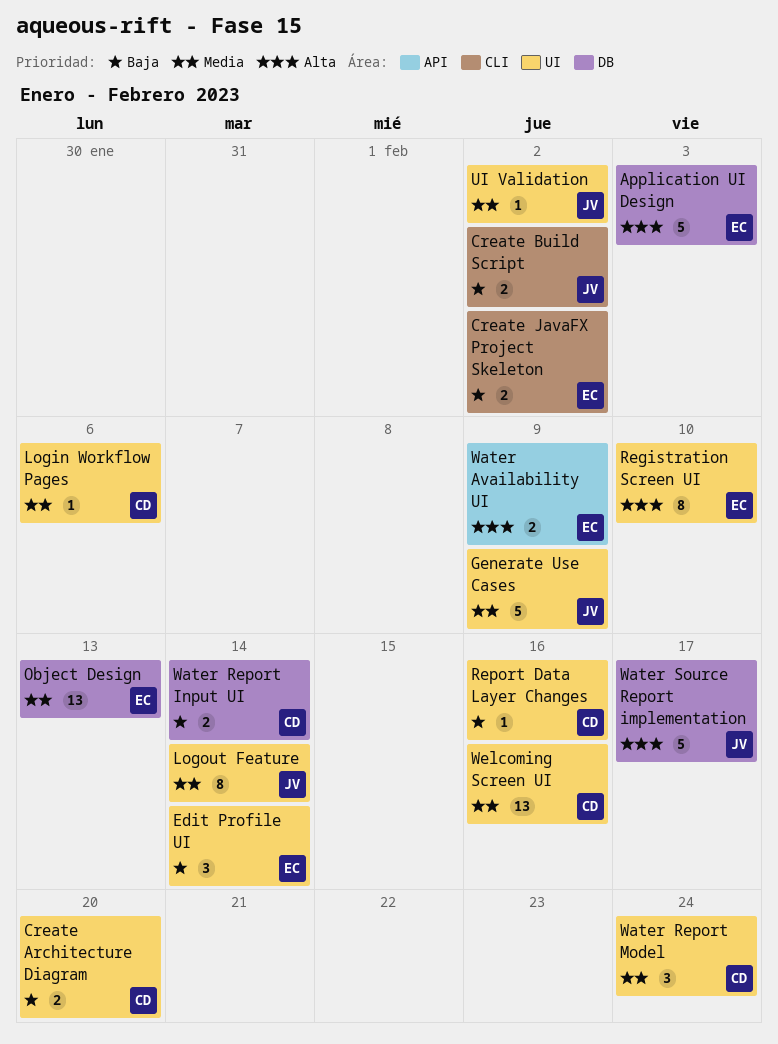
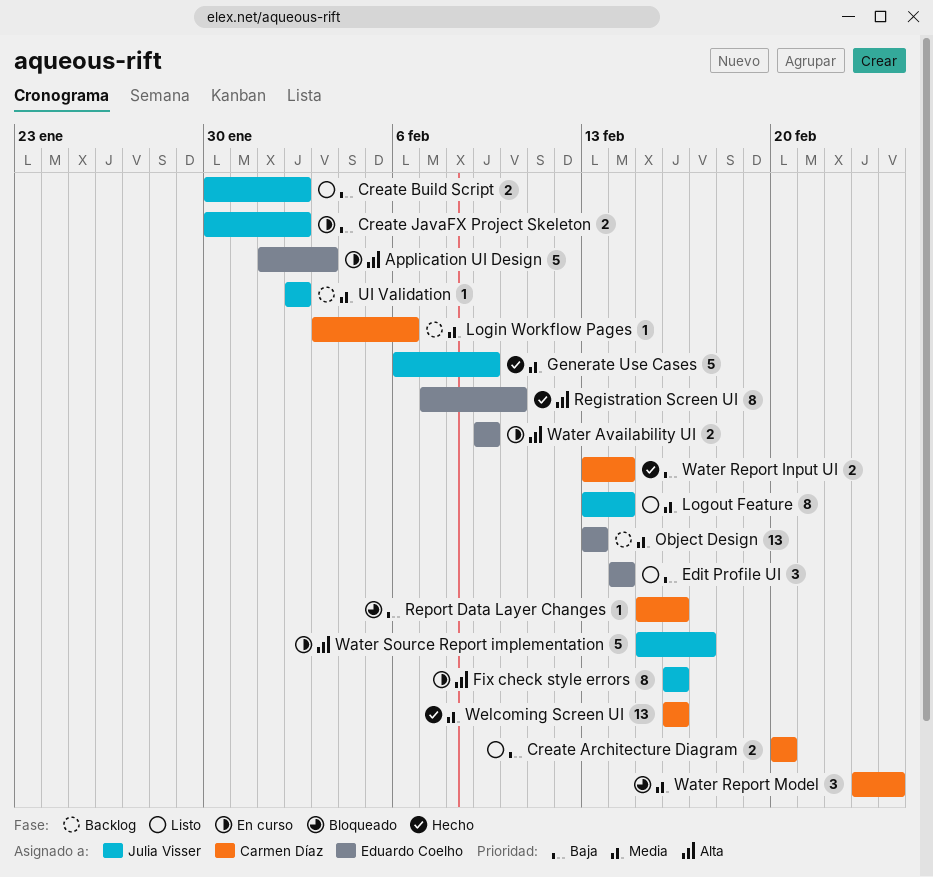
Create JavaFX Project Skeleton, owner: Eduardo Coelho -> Julia Visser
Fix check style errors: none -> present

